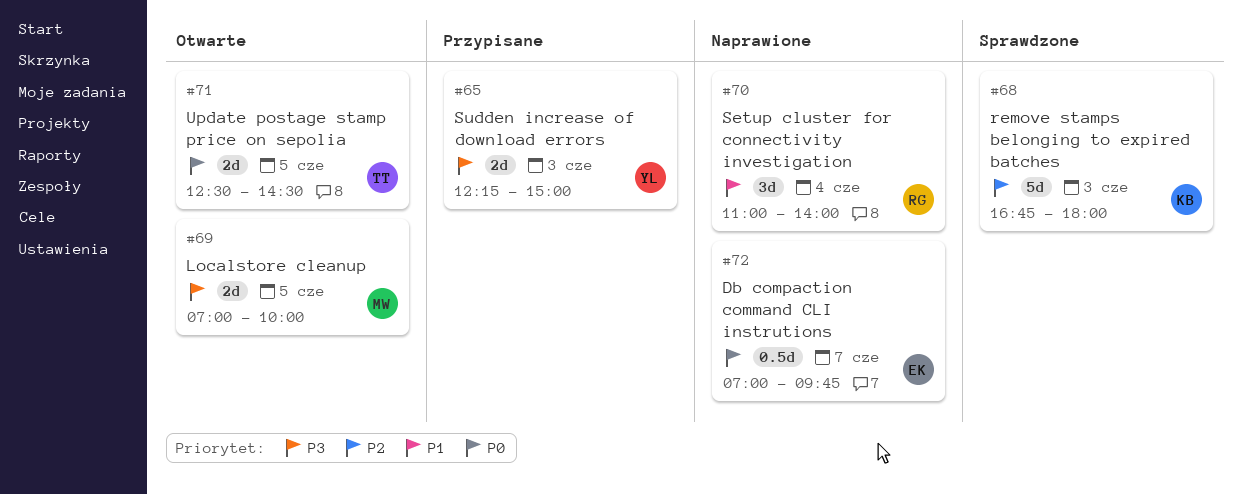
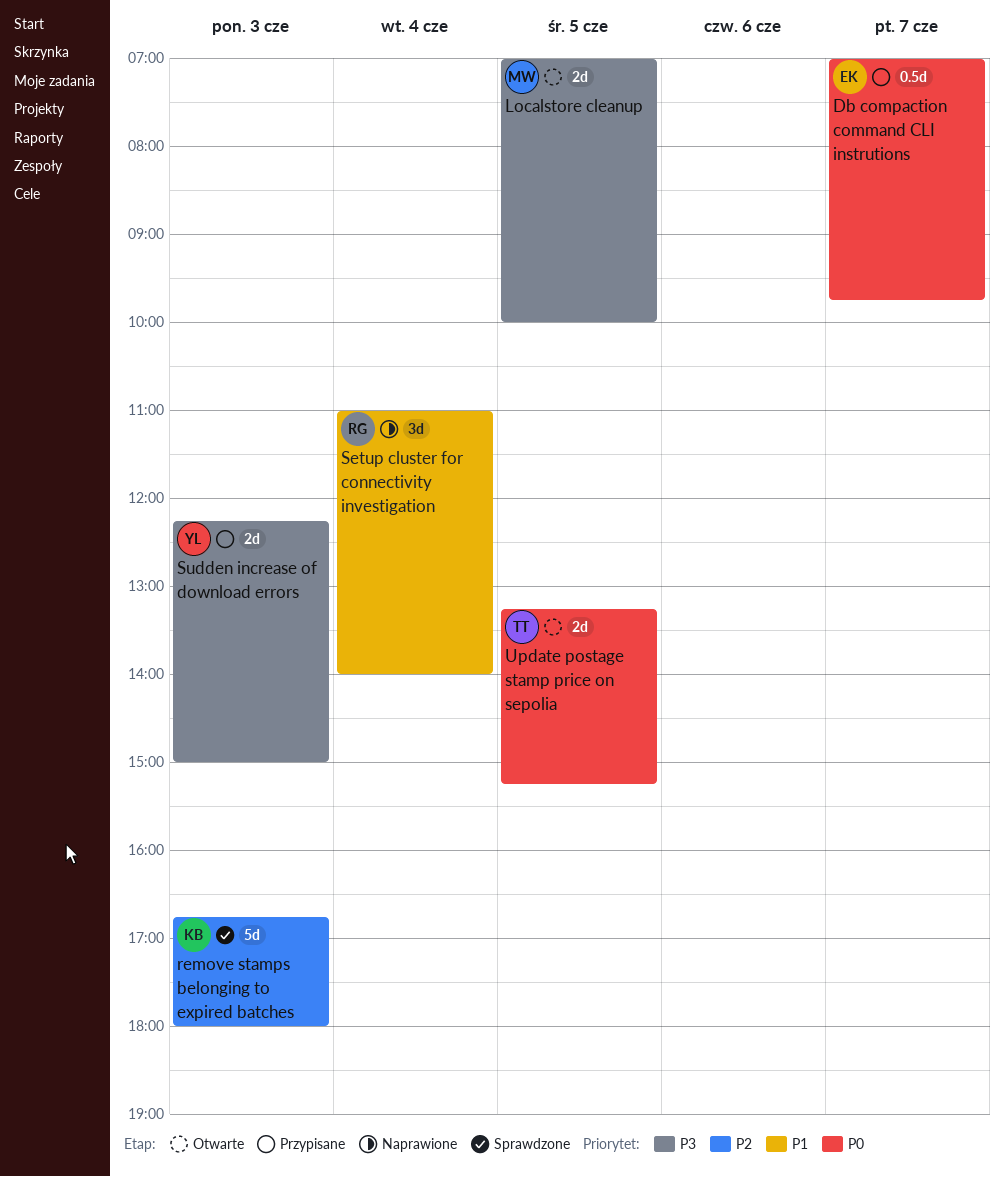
Db compaction command CLI instrutions, status: Naprawione -> Przypisane
Update postage stamp price on sepolia, begins: 12:30 -> 13:15
Update postage stamp price on sepolia, ends: 14:30 -> 15:15

